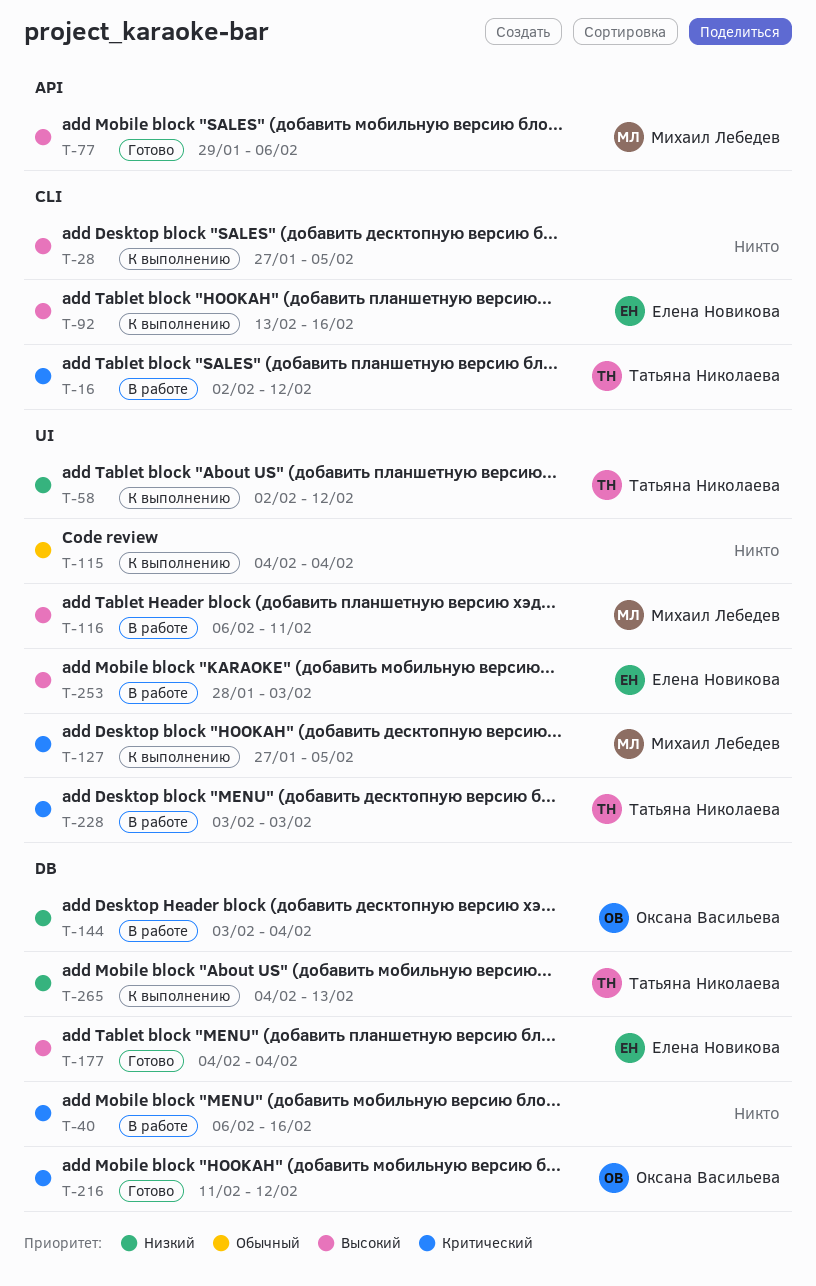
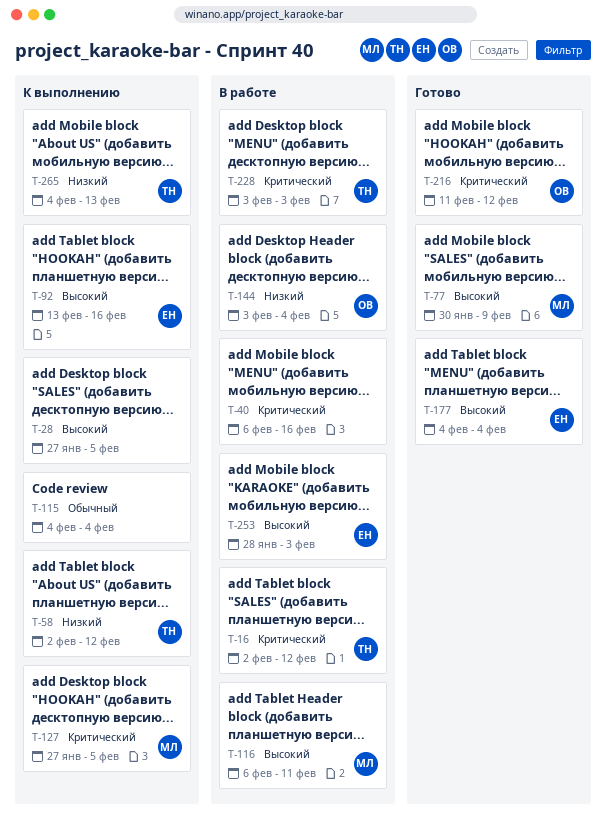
T-77, start: Jan 29 -> Jan 30
T-77, due: Feb 6 -> Feb 9

